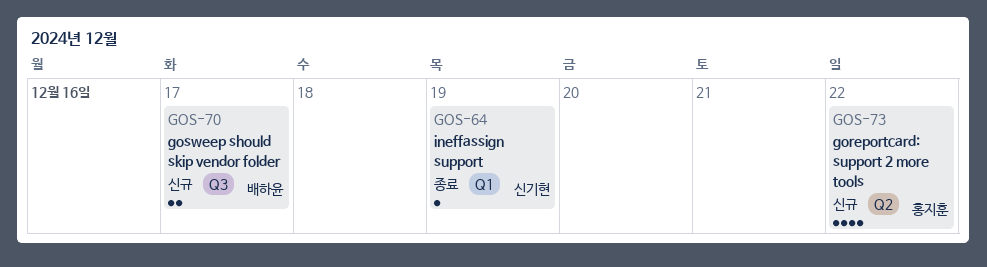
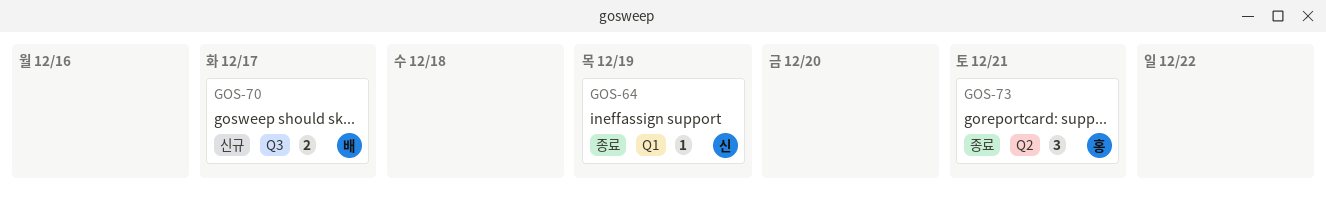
GOS-73, status: 신규 -> 종료
GOS-73, estimate: 4 -> 3
GOS-73, due: Dec 22 -> Dec 21

